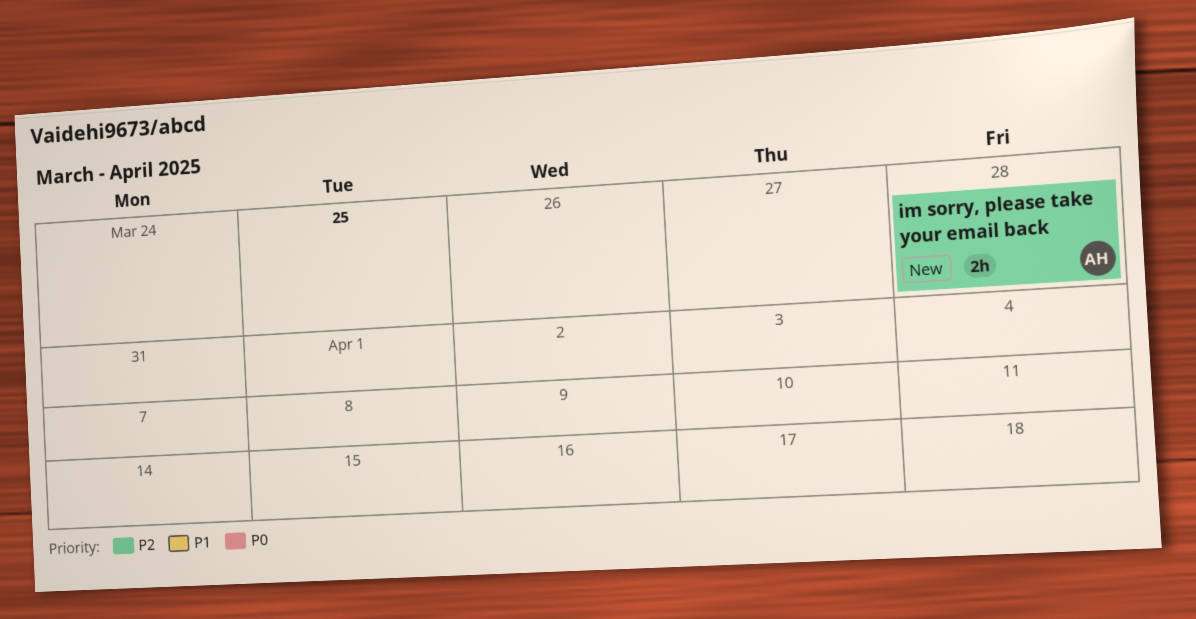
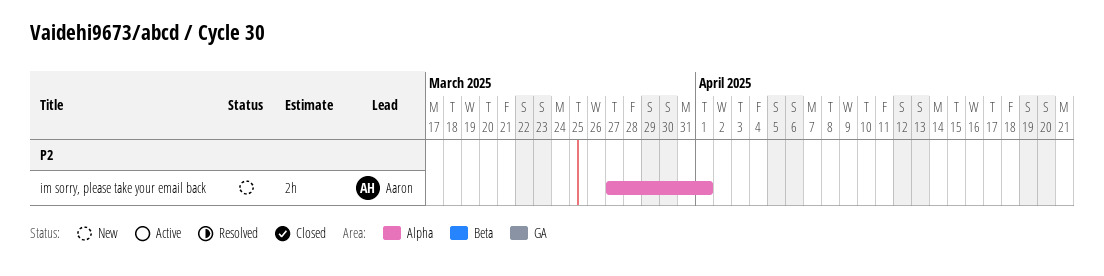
im sorry, please take your email back, due: Mar 28 -> Apr 1

